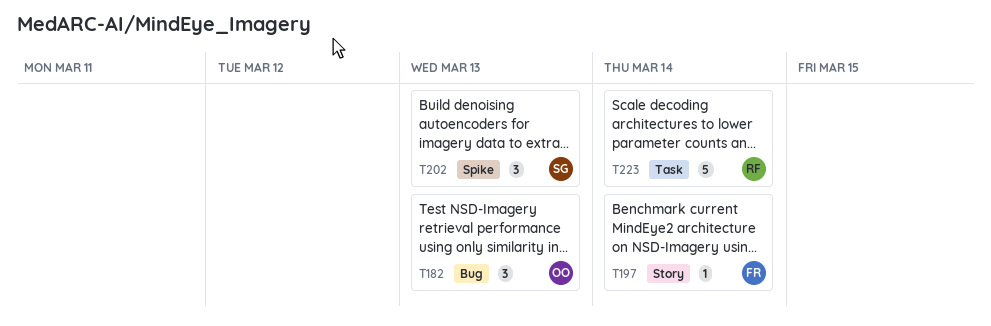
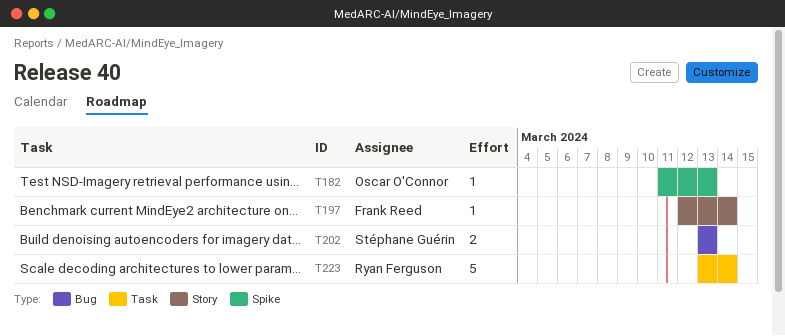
T182, label: Bug -> Spike
T182, estimate: 3 -> 1
T202, label: Spike -> Bug
T202, estimate: 3 -> 2

